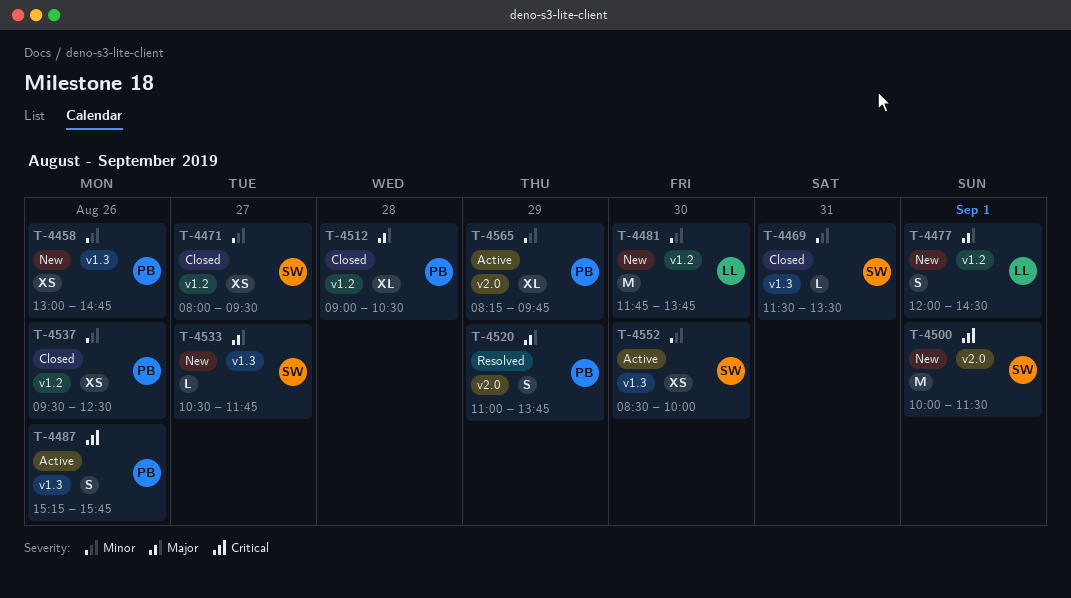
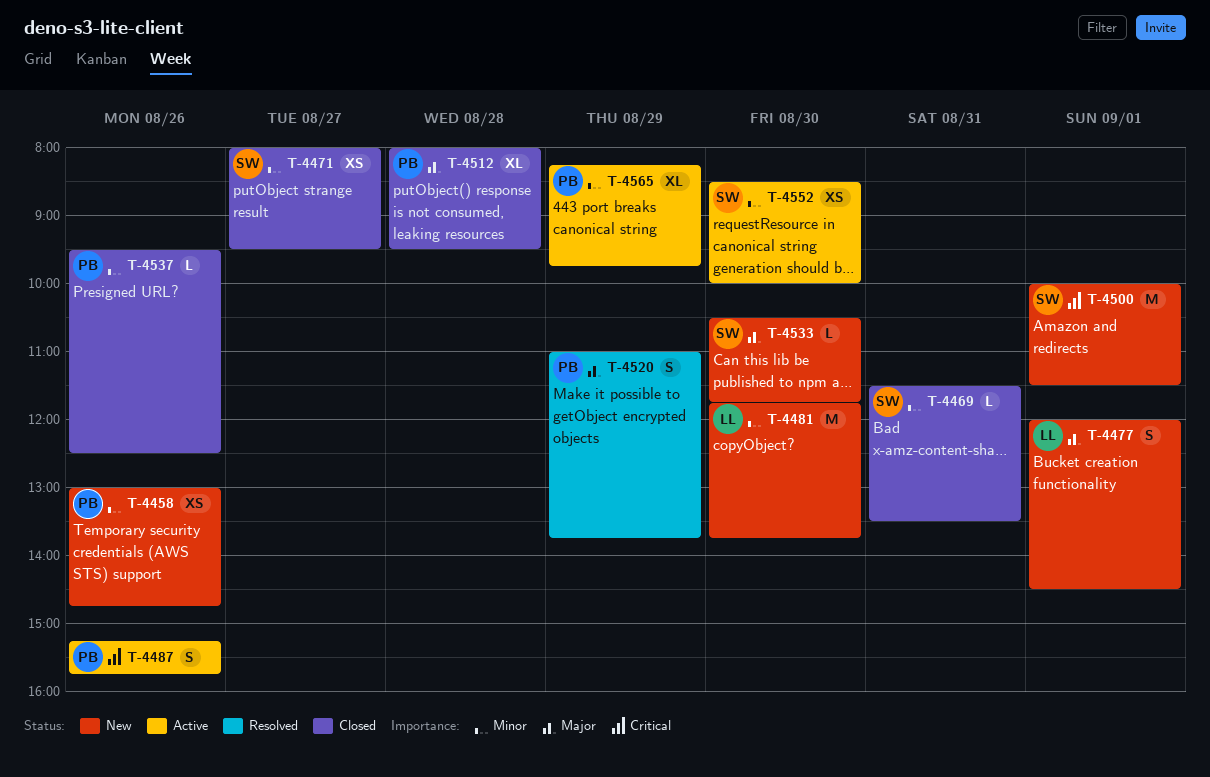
T-4512, begins: 09:00 -> 08:00
T-4512, ends: 10:30 -> 09:30
T-4533, day: Aug 27 -> Aug 30
T-4537, estimate: XS -> L

